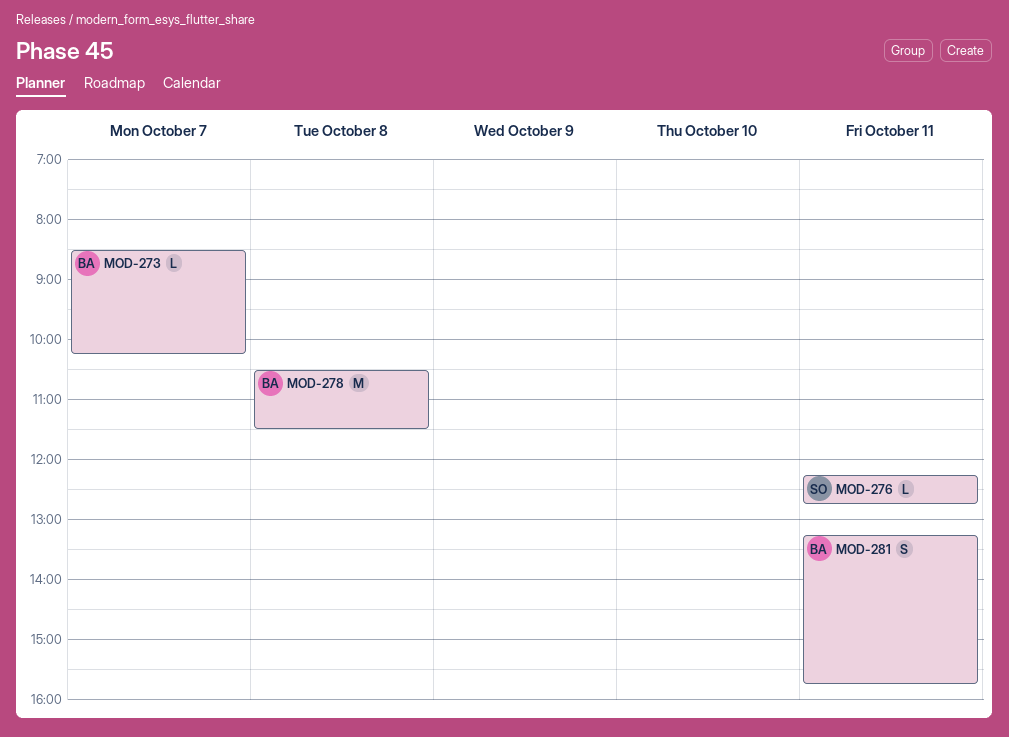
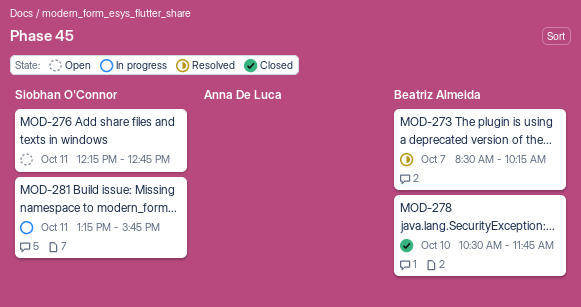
MOD-278, day: Oct 8 -> Oct 10
MOD-278, ends: 11:30 -> 11:45
MOD-281, owner: Beatriz Almeida -> Siobhan O'Connor

